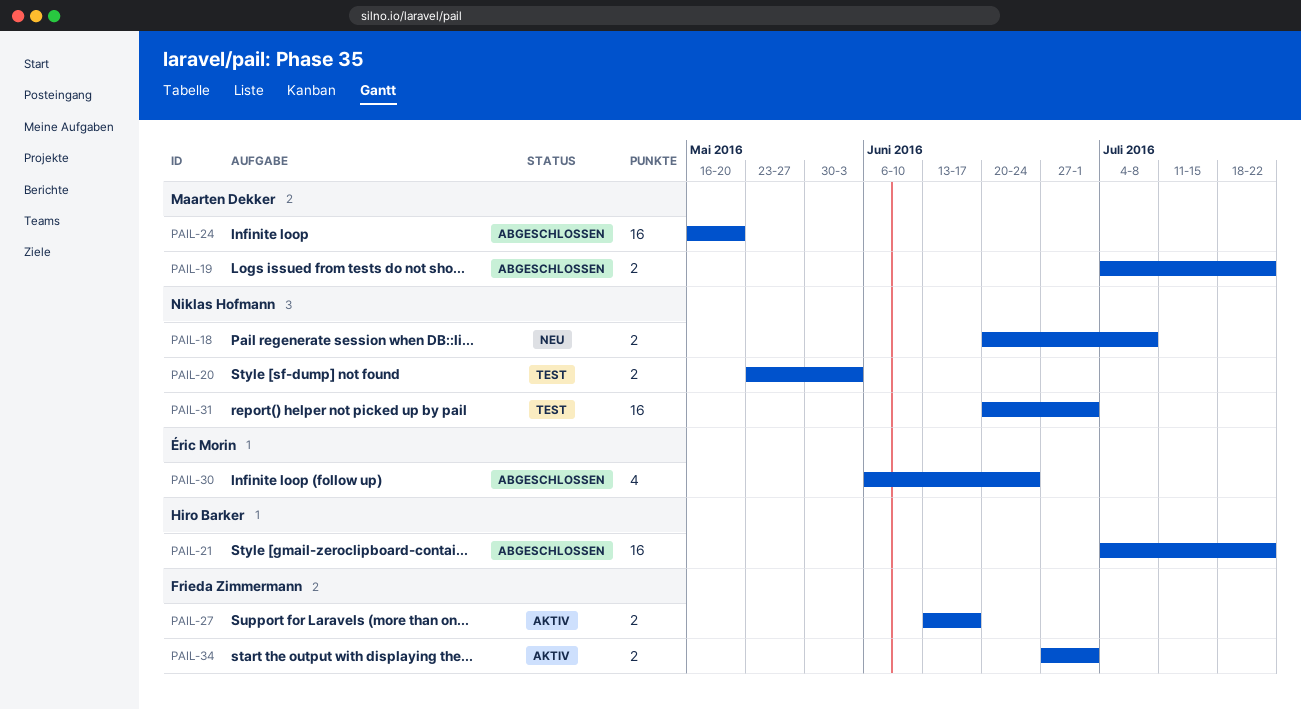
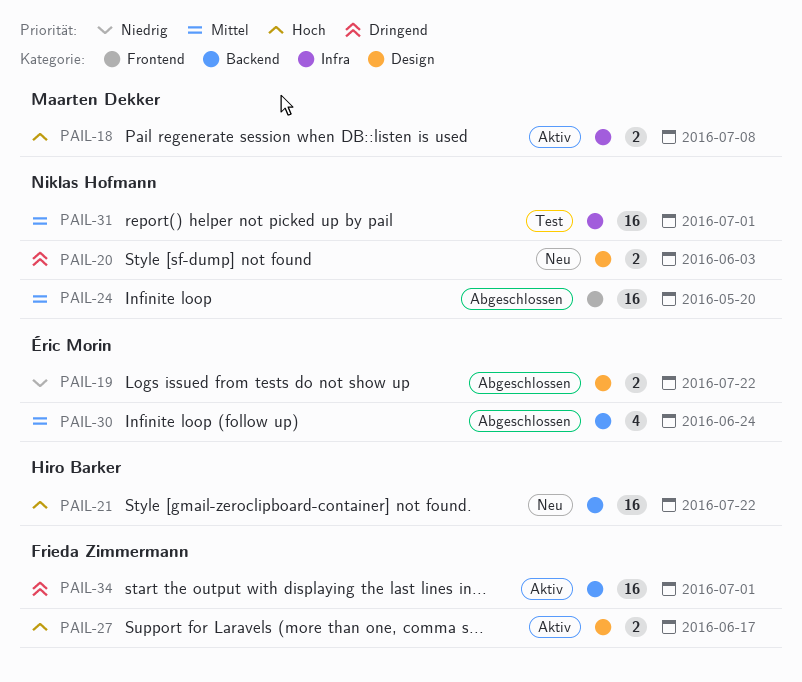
PAIL-18, status: Neu -> Aktiv
PAIL-18, owner: Niklas Hofmann -> Maarten Dekker
PAIL-19, owner: Maarten Dekker -> Éric Morin
PAIL-20, status: Test -> Neu
PAIL-21, status: Abgeschlossen -> Neu
PAIL-24, owner: Maarten Dekker -> Niklas Hofmann
PAIL-34, estimate: 2 -> 16

